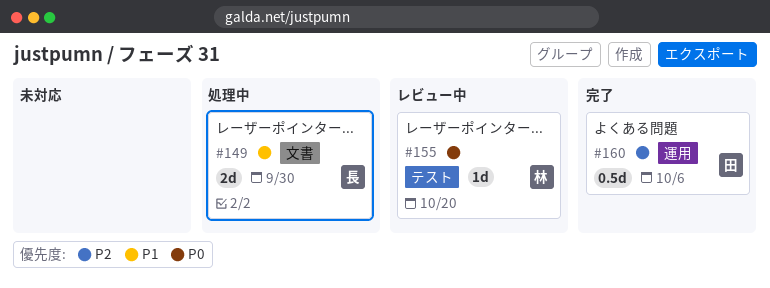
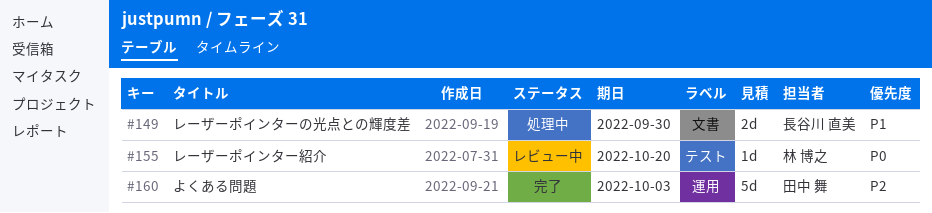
#160, estimate: 0.5d -> 5d
#160, due: Oct 6 -> Oct 3

